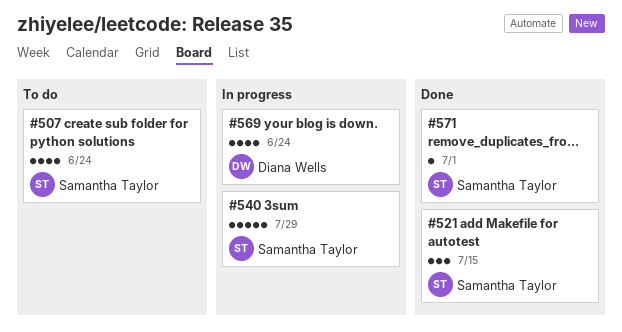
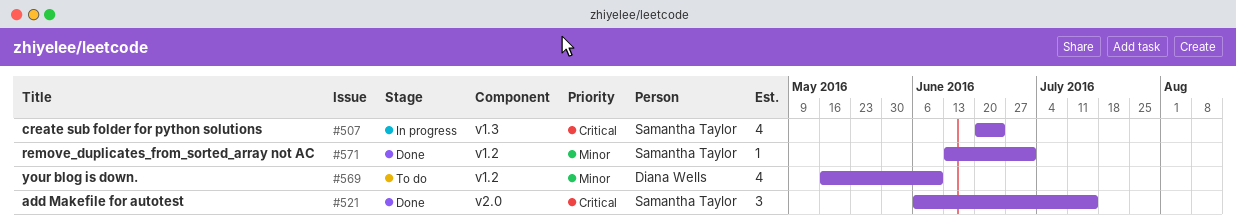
#507, status: To do -> In progress
#540: present -> none
#569, status: In progress -> To do
#569, due: Jun 24 -> Jun 10

